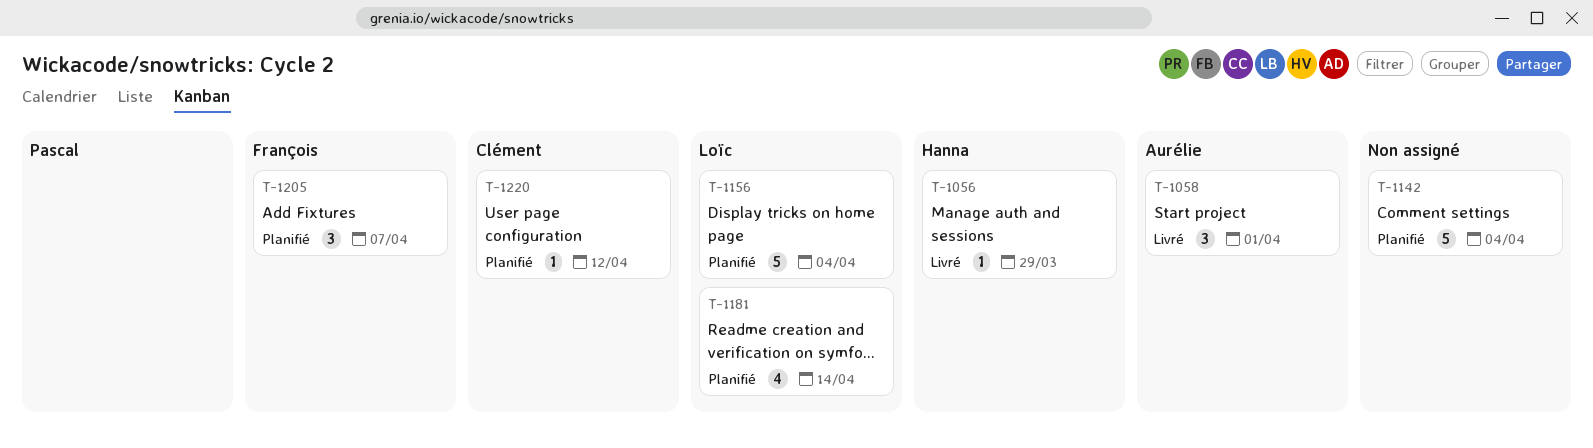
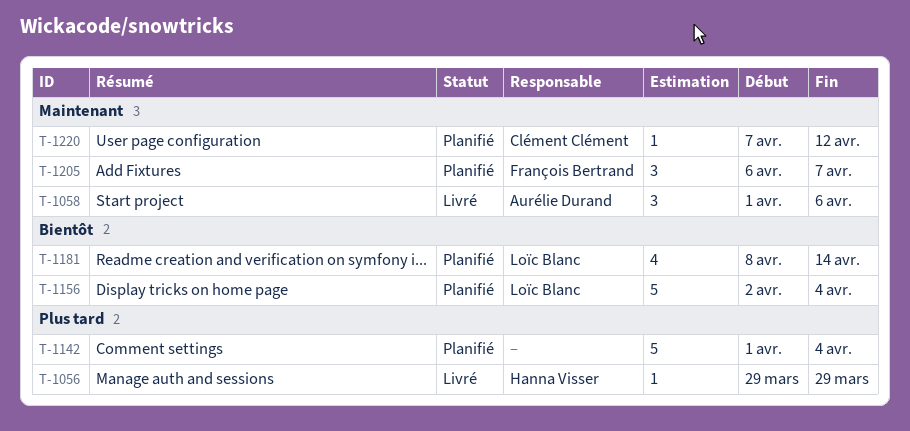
T-1058, due: Apr 1 -> Apr 6

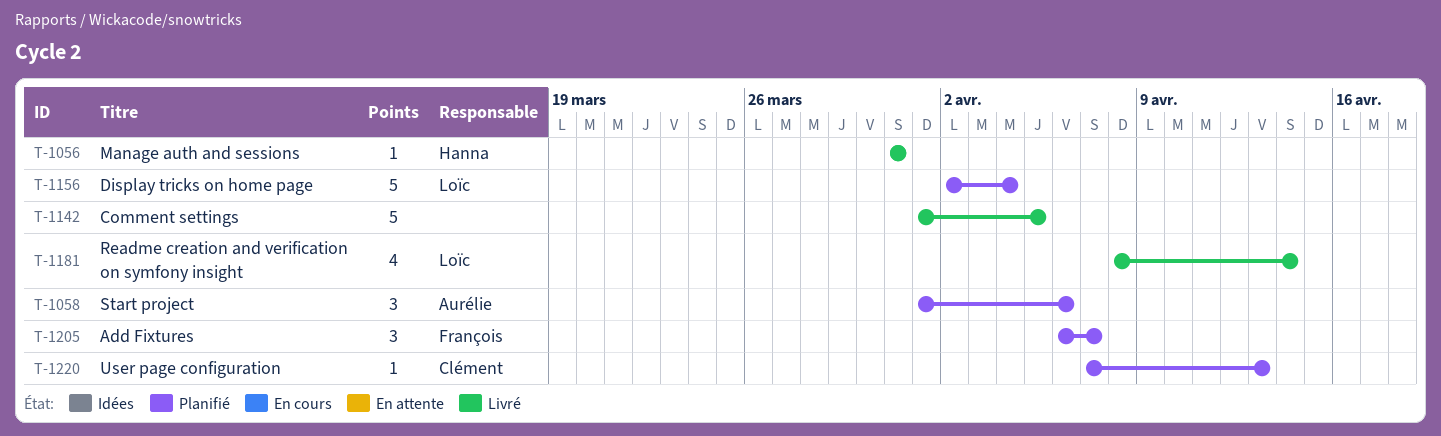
T-1056, start: Mar 29 -> Mar 31
T-1056, due: Mar 29 -> Mar 31
T-1058, status: Livré -> Planifié
T-1142, status: Planifié -> Livré
T-1142, due: Apr 4 -> Apr 5
T-1181, status: Planifié -> Livré
T-1220, due: Apr 12 -> Apr 13

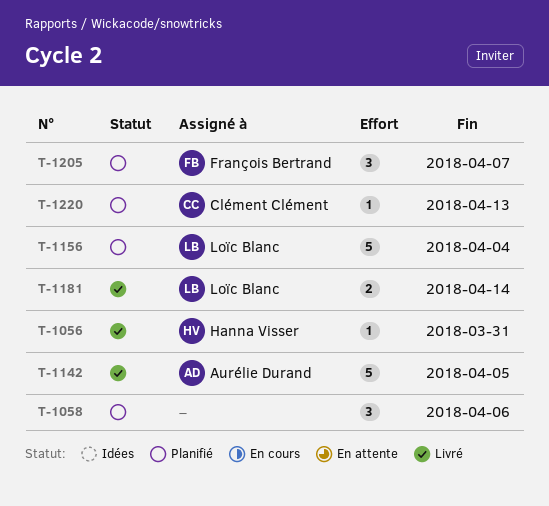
T-1058, owner: Aurélie Durand -> none
T-1142, owner: none -> Aurélie Durand
T-1181, estimate: 4 -> 2

